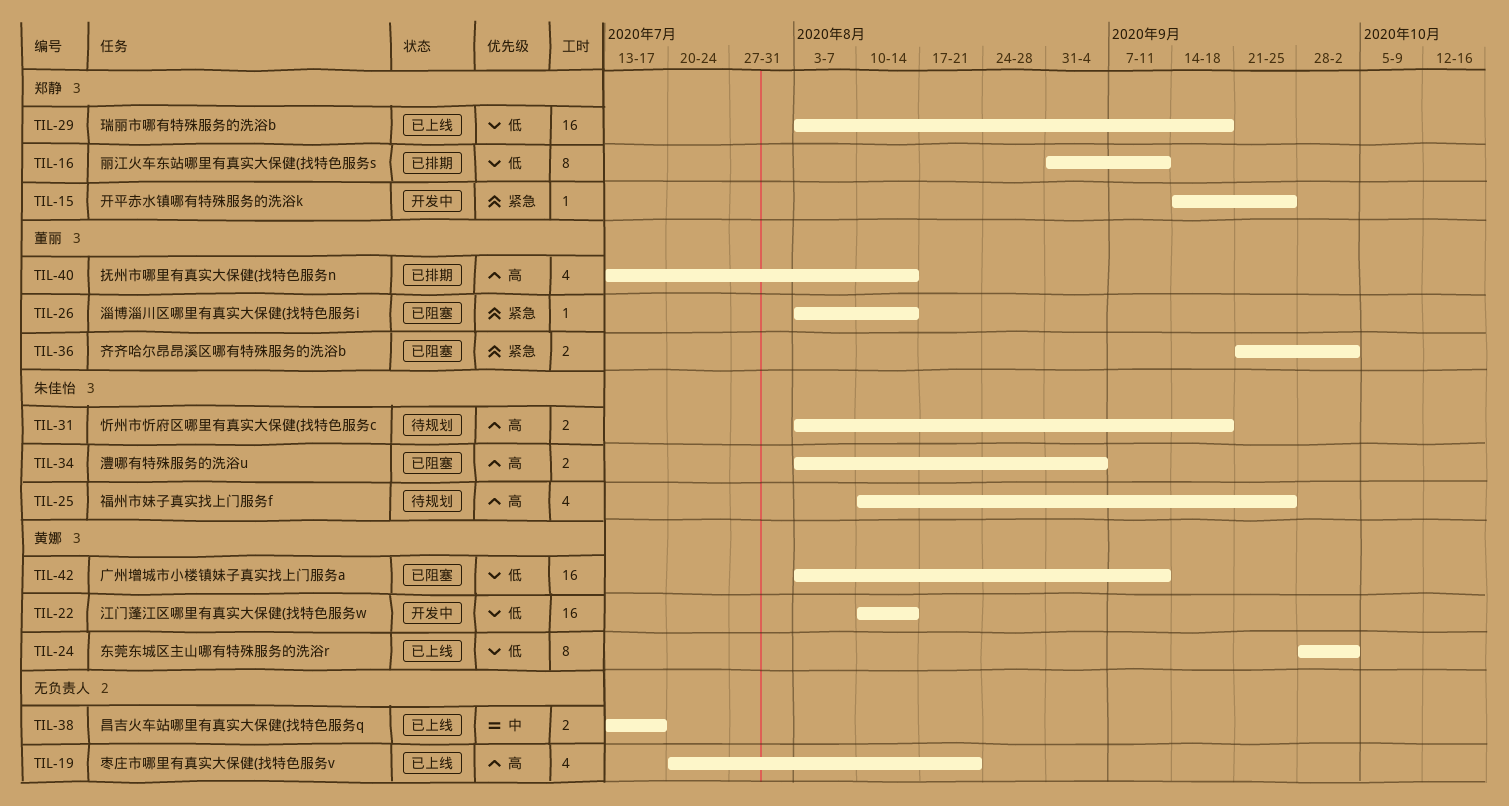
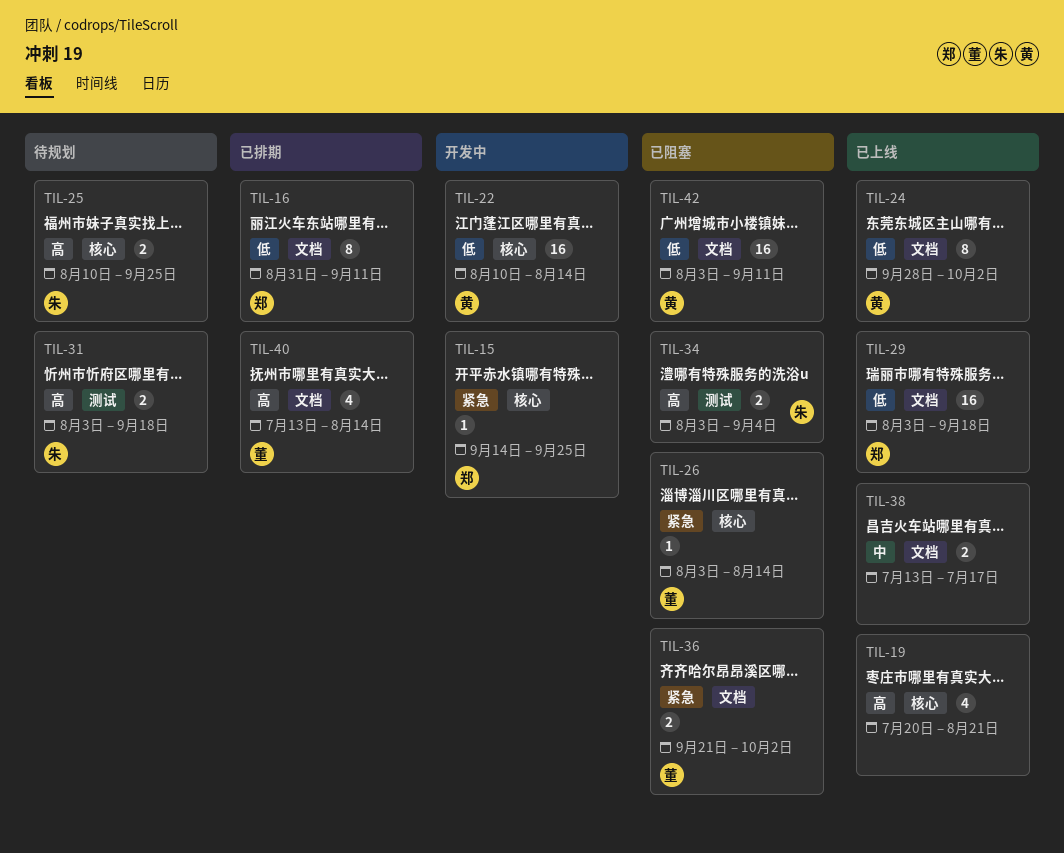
TIL-25, estimate: 4 -> 2

